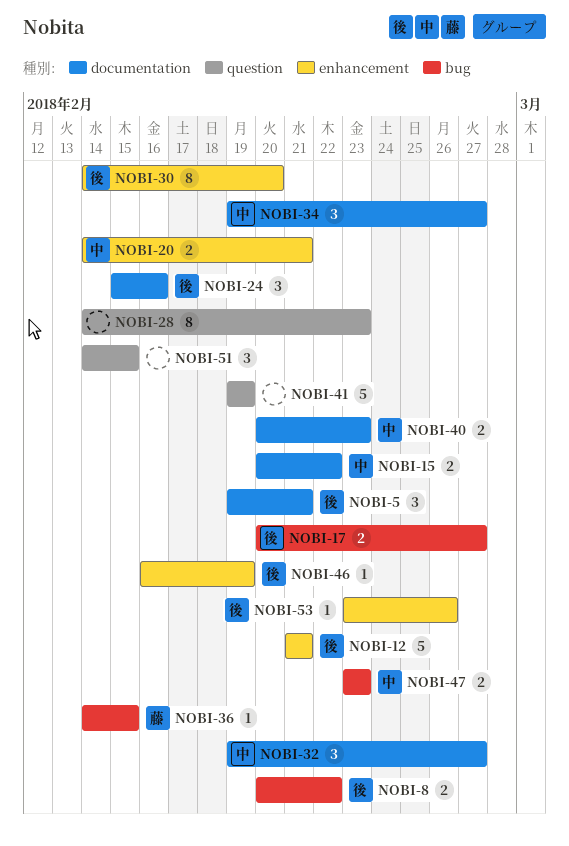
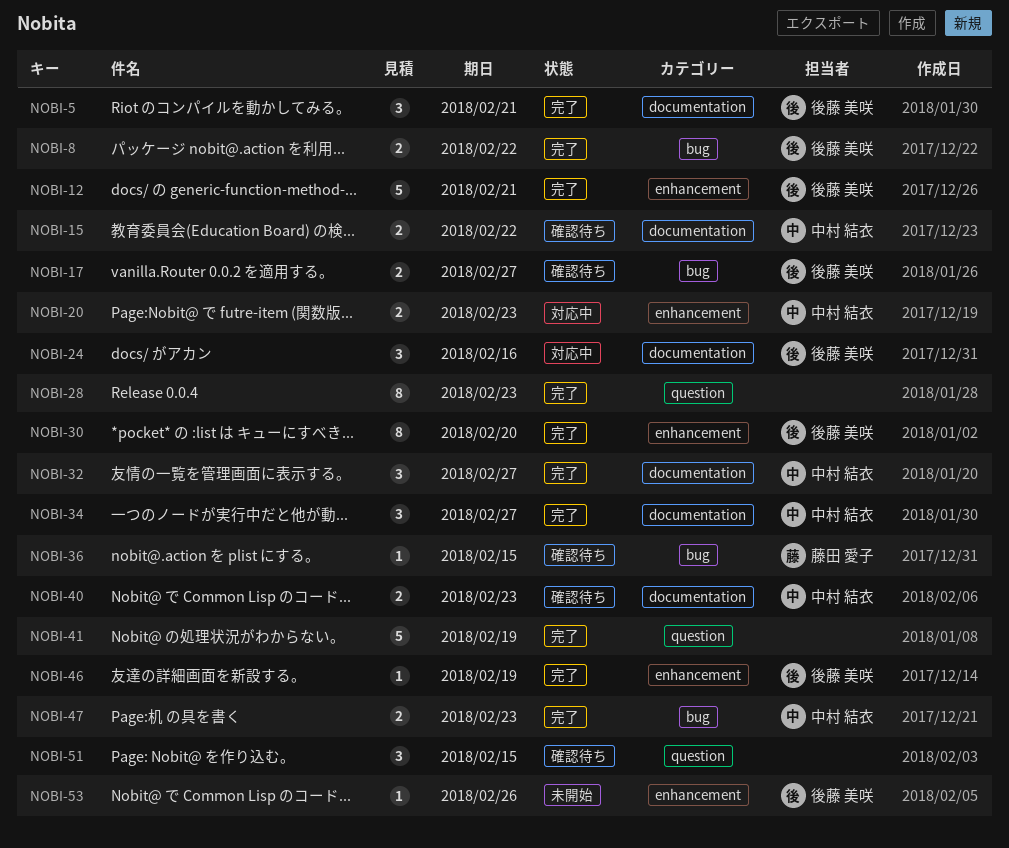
NOBI-20, due: Feb 21 -> Feb 23

